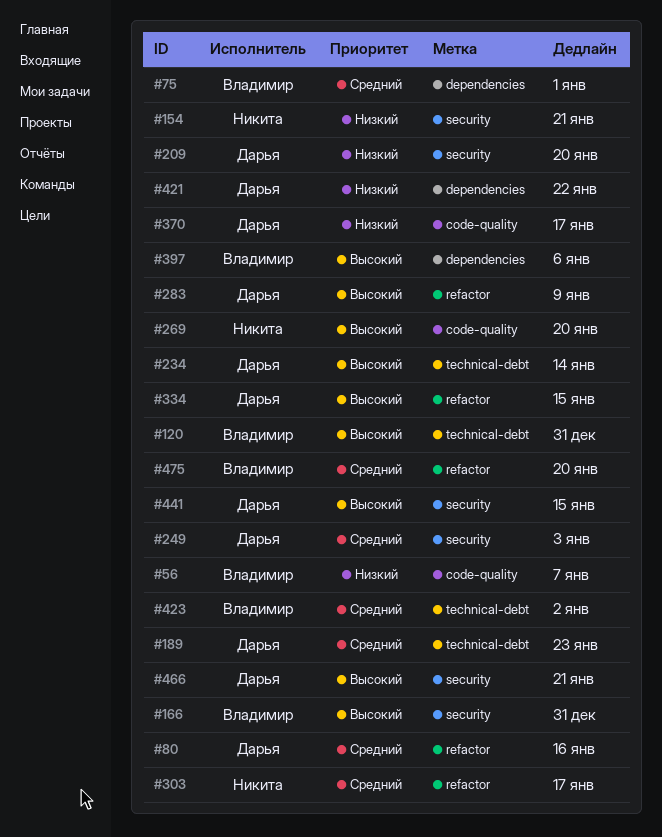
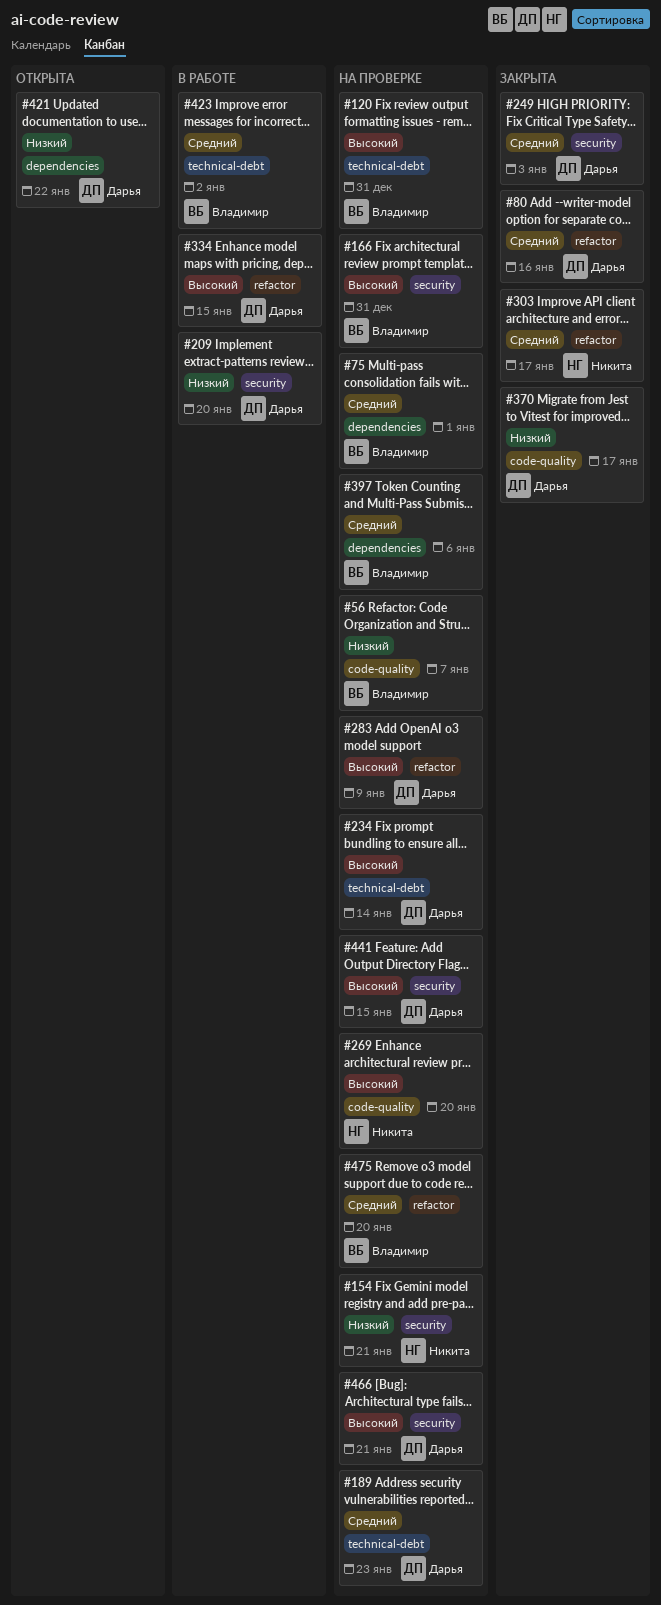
#397, priority: Высокий -> Средний

